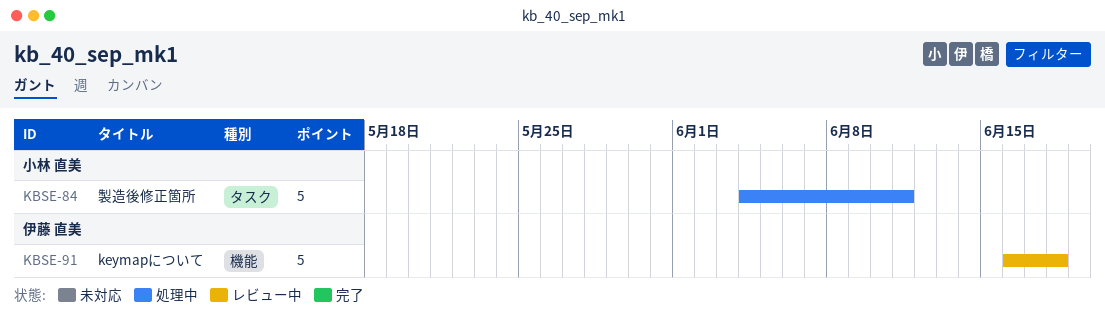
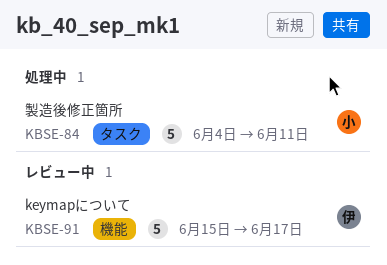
KBSE-91, start: Jun 16 -> Jun 15
KBSE-91, due: Jun 18 -> Jun 17

